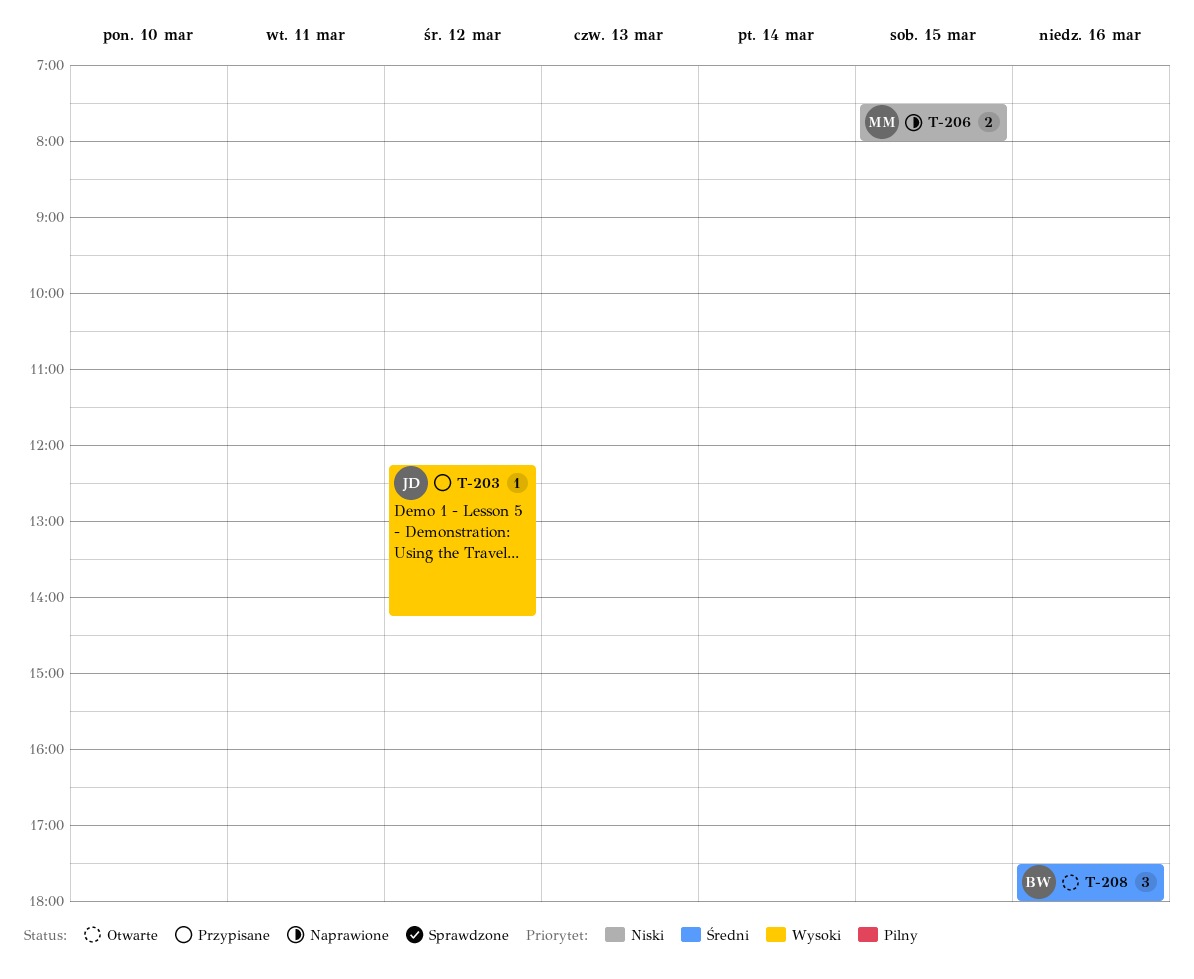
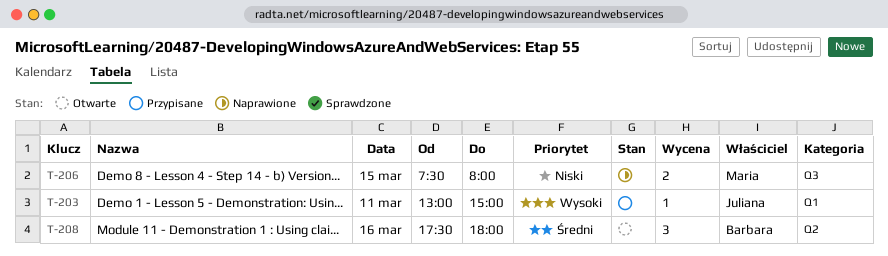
T-203, day: Mar 12 -> Mar 11
T-203, begins: 12:15 -> 13:00
T-203, ends: 14:15 -> 15:00

